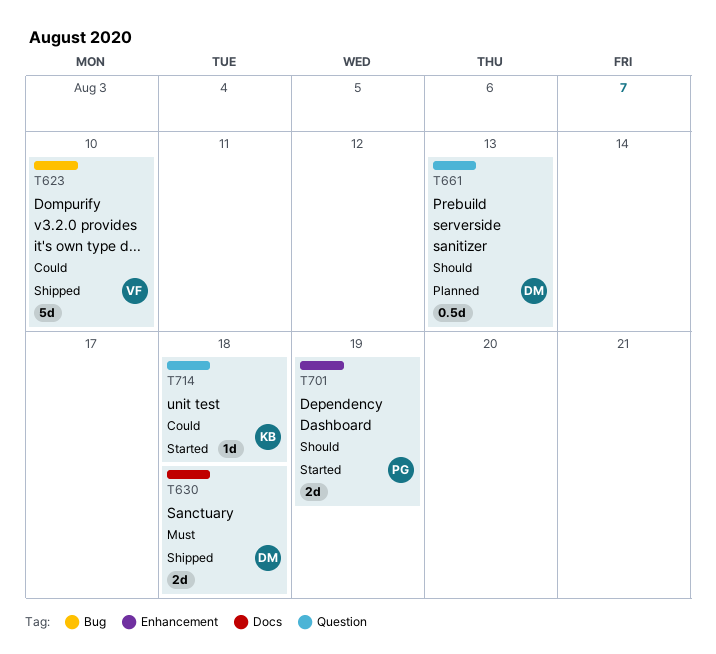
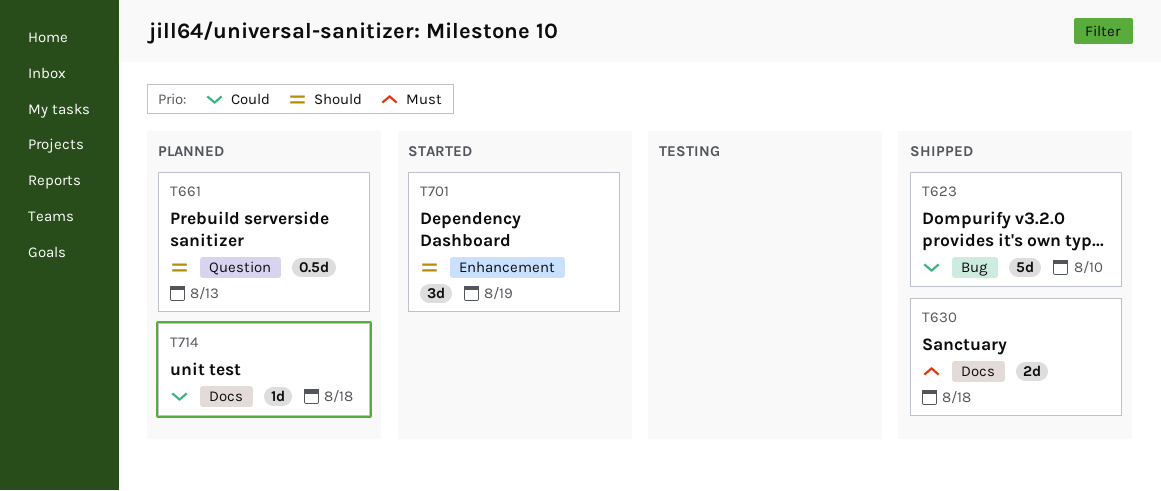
T701, estimate: 2d -> 3d
T714, status: Started -> Planned
T714, label: Question -> Docs

